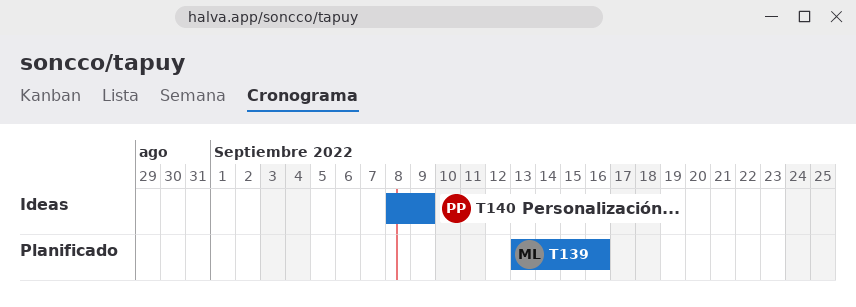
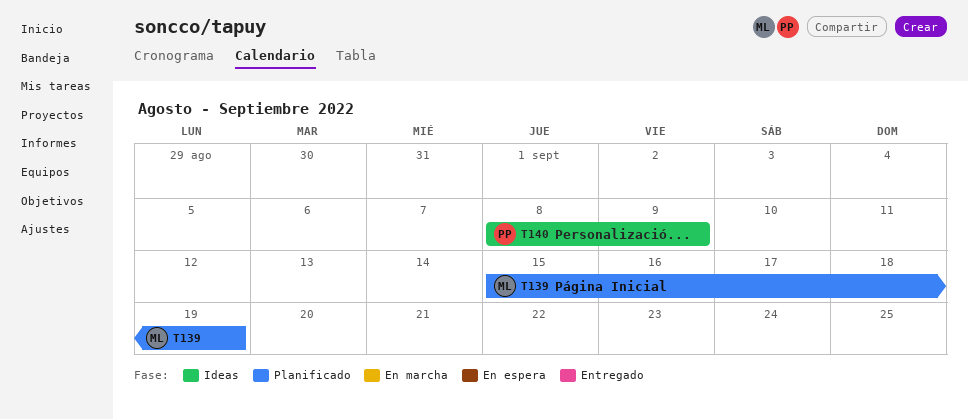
T139, start: Sep 13 -> Sep 15
T139, due: Sep 16 -> Sep 19

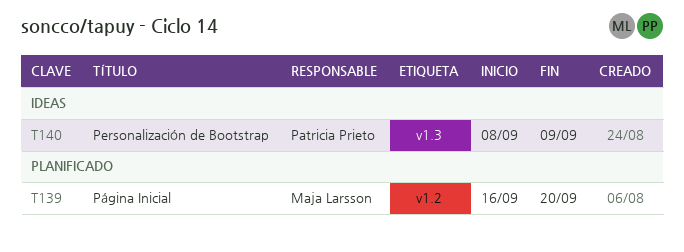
T139, start: Sep 15 -> Sep 16
T139, due: Sep 19 -> Sep 20

